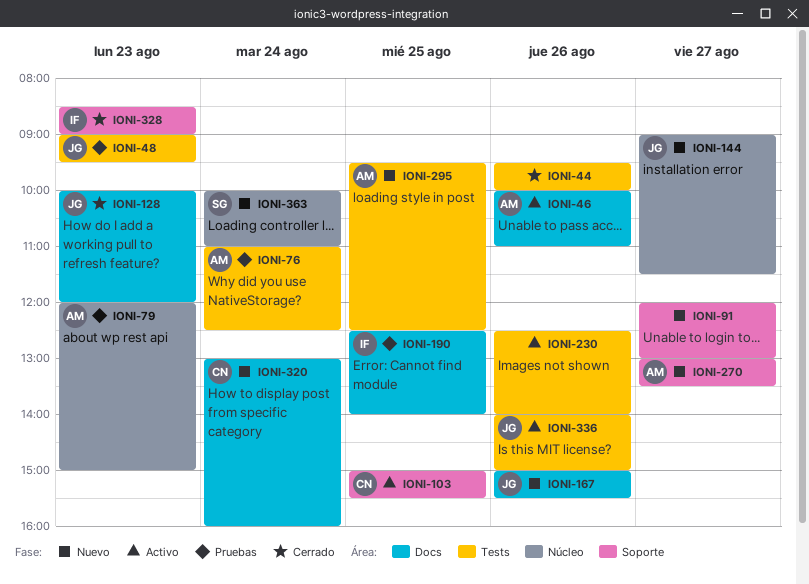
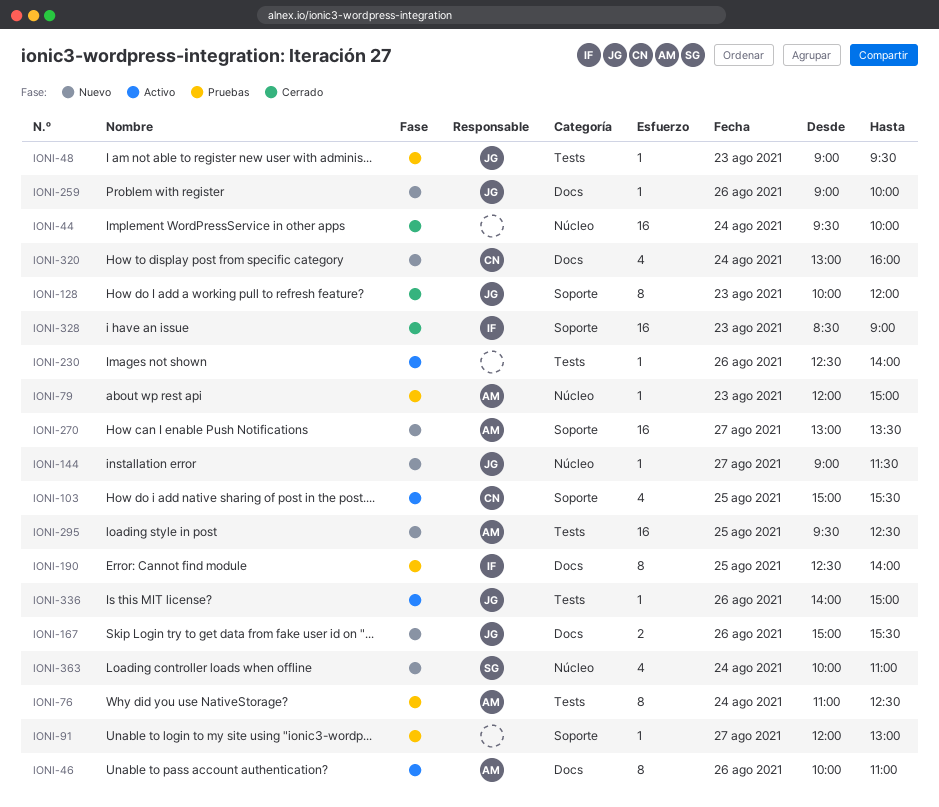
IONI-44, label: Tests -> Núcleo
IONI-44, day: Aug 26 -> Aug 24
IONI-91, status: Nuevo -> Pruebas
IONI-128, label: Docs -> Soporte
IONI-259: none -> present

